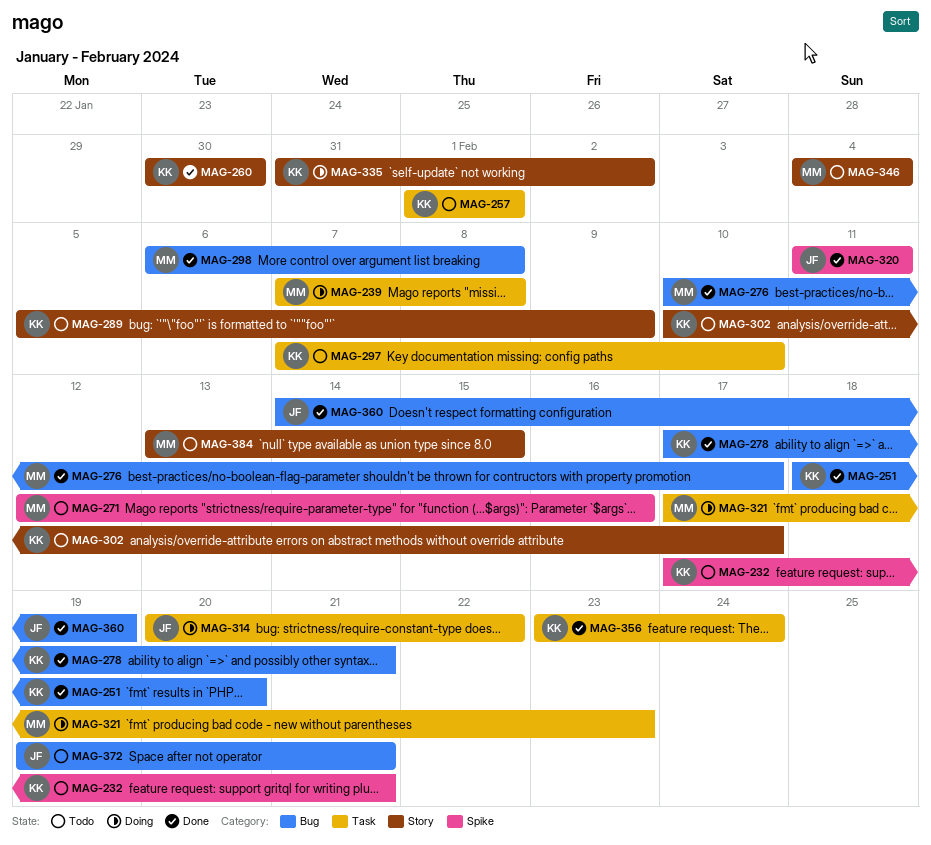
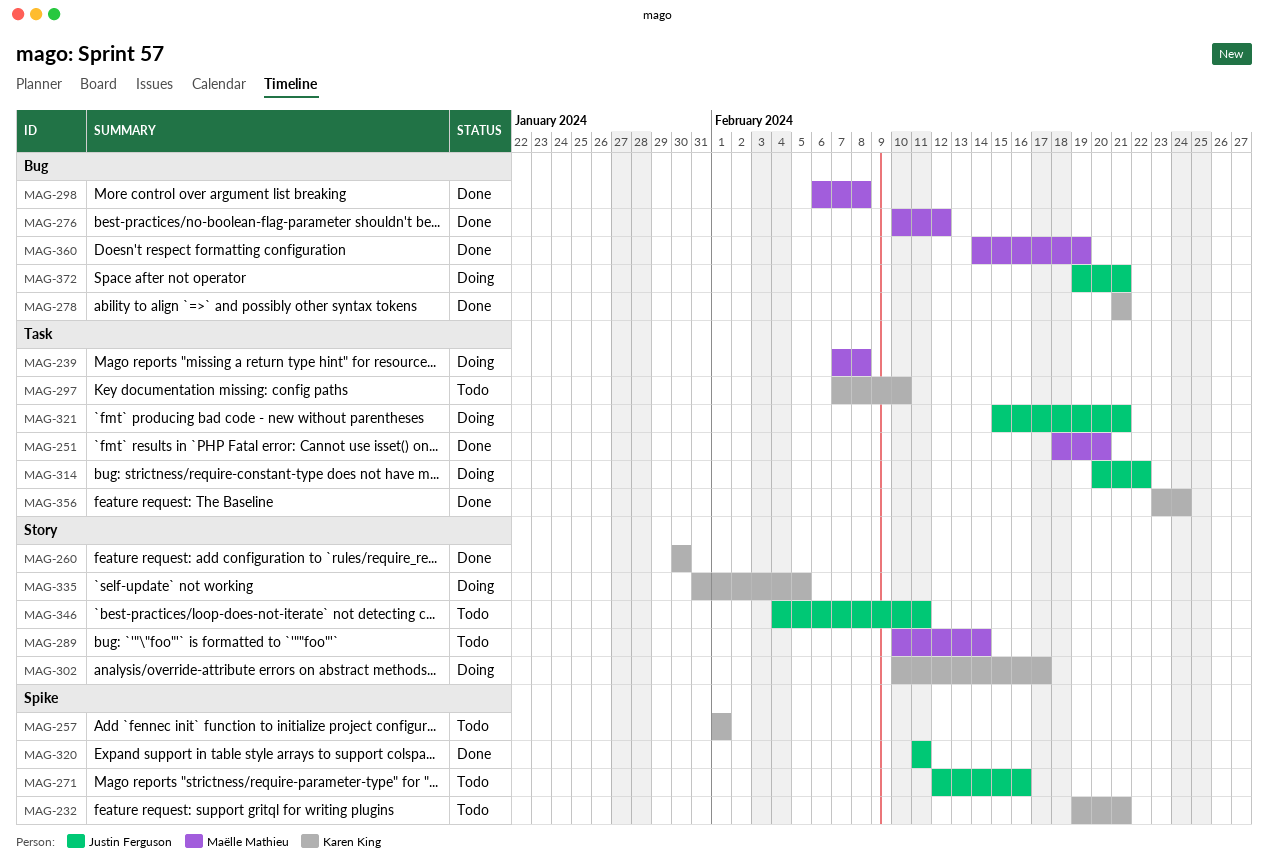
MAG-232, start: Feb 17 -> Feb 19
MAG-251, owner: Karen King -> Maëlle Mathieu
MAG-251, label: Bug -> Task
MAG-257, label: Task -> Spike
MAG-271, owner: Maëlle Mathieu -> Justin Ferguson
MAG-276, due: Feb 17 -> Feb 12
MAG-278, start: Feb 17 -> Feb 21
MAG-289, owner: Karen King -> Maëlle Mathieu
MAG-289, start: Feb 5 -> Feb 10
MAG-289, due: Feb 9 -> Feb 14
MAG-302, status: Todo -> Doing
MAG-321, owner: Maëlle Mathieu -> Justin Ferguson
MAG-321, start: Feb 17 -> Feb 15
MAG-321, due: Feb 23 -> Feb 21
MAG-335, due: Feb 2 -> Feb 5
MAG-346, owner: Maëlle Mathieu -> Justin Ferguson
MAG-346, due: Feb 4 -> Feb 11
MAG-360, owner: Justin Ferguson -> Maëlle Mathieu
MAG-372, status: Todo -> Doing
MAG-384: present -> none

